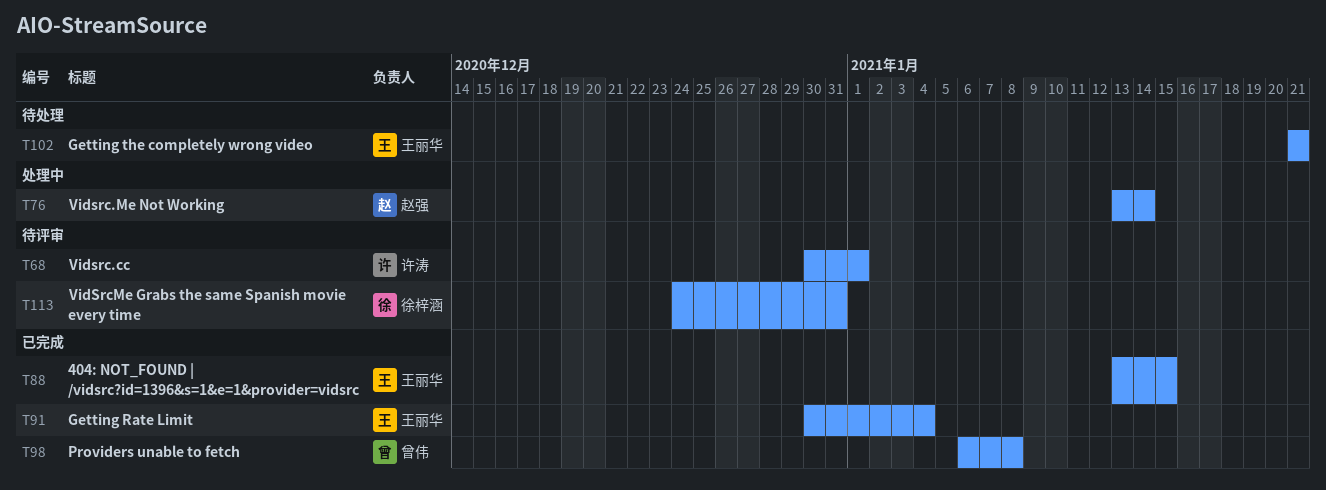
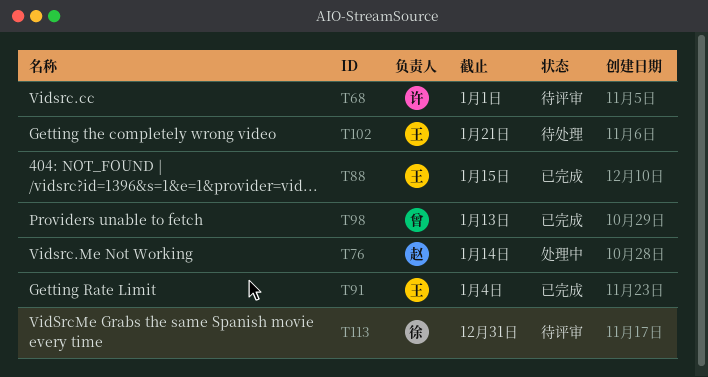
T98, due: Jan 8 -> Jan 13

